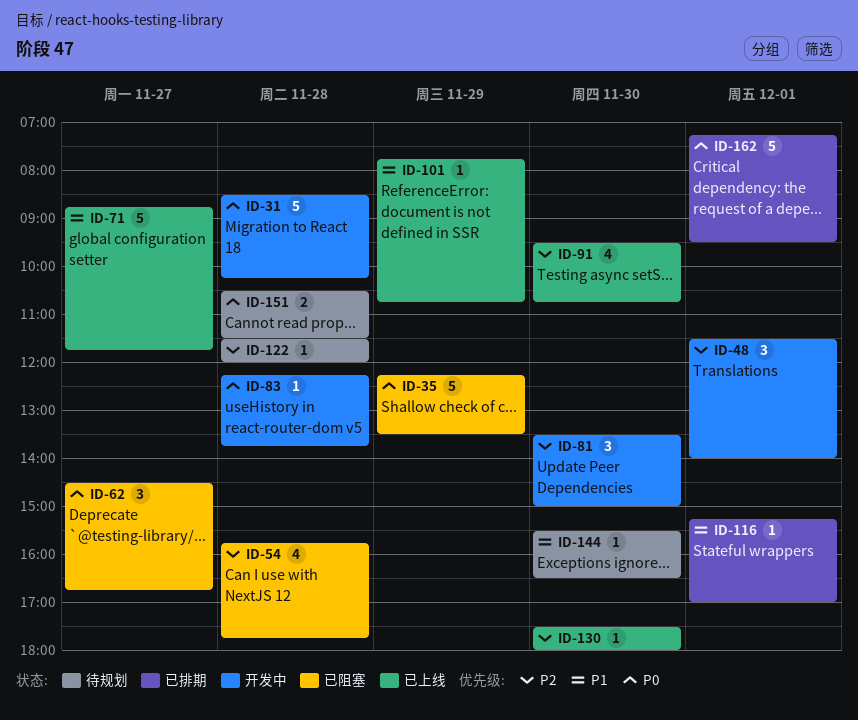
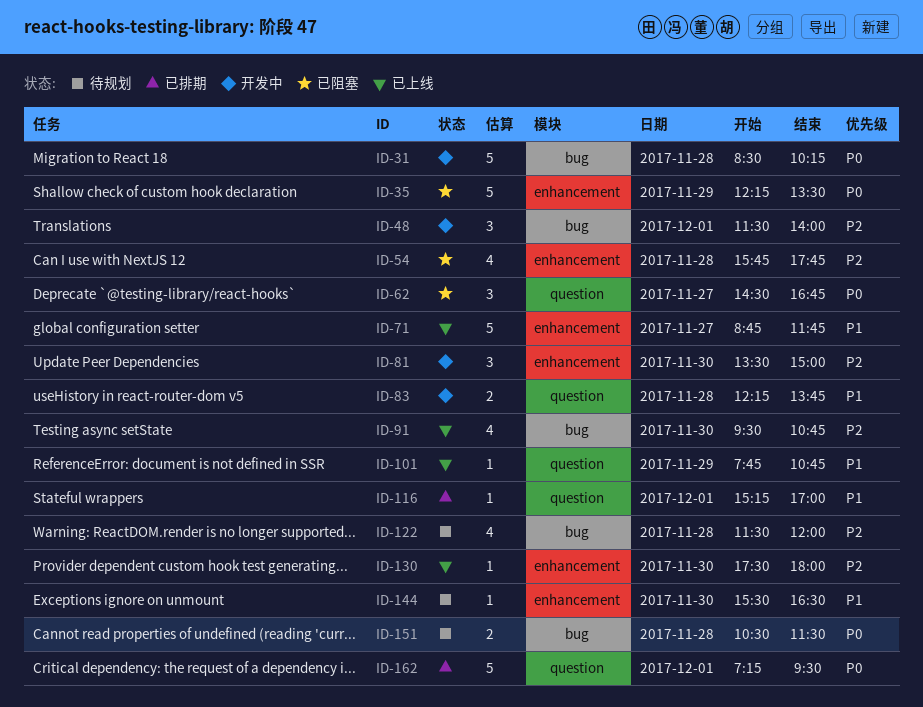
ID-83, priority: P0 -> P1
ID-83, estimate: 1 -> 2
ID-122, estimate: 1 -> 4

